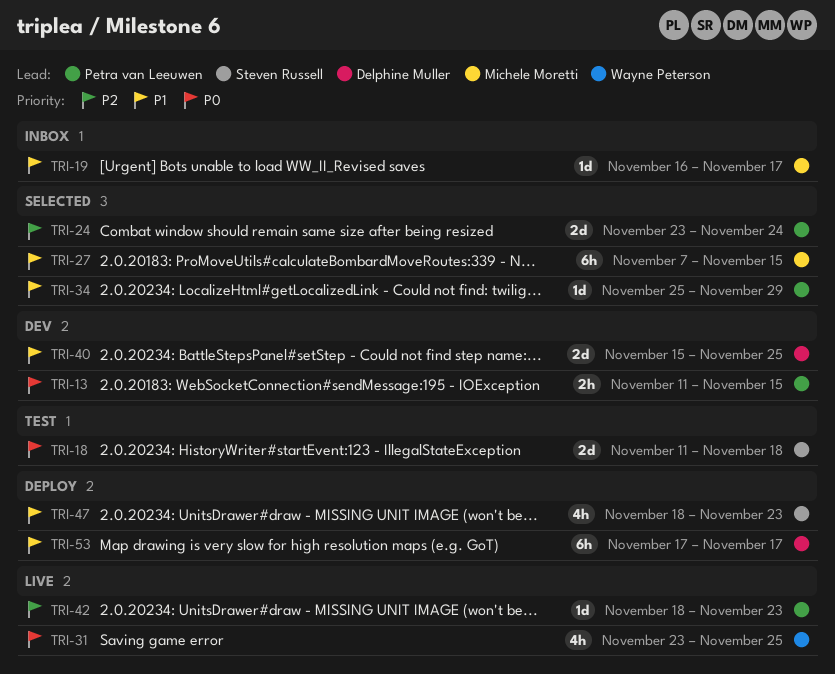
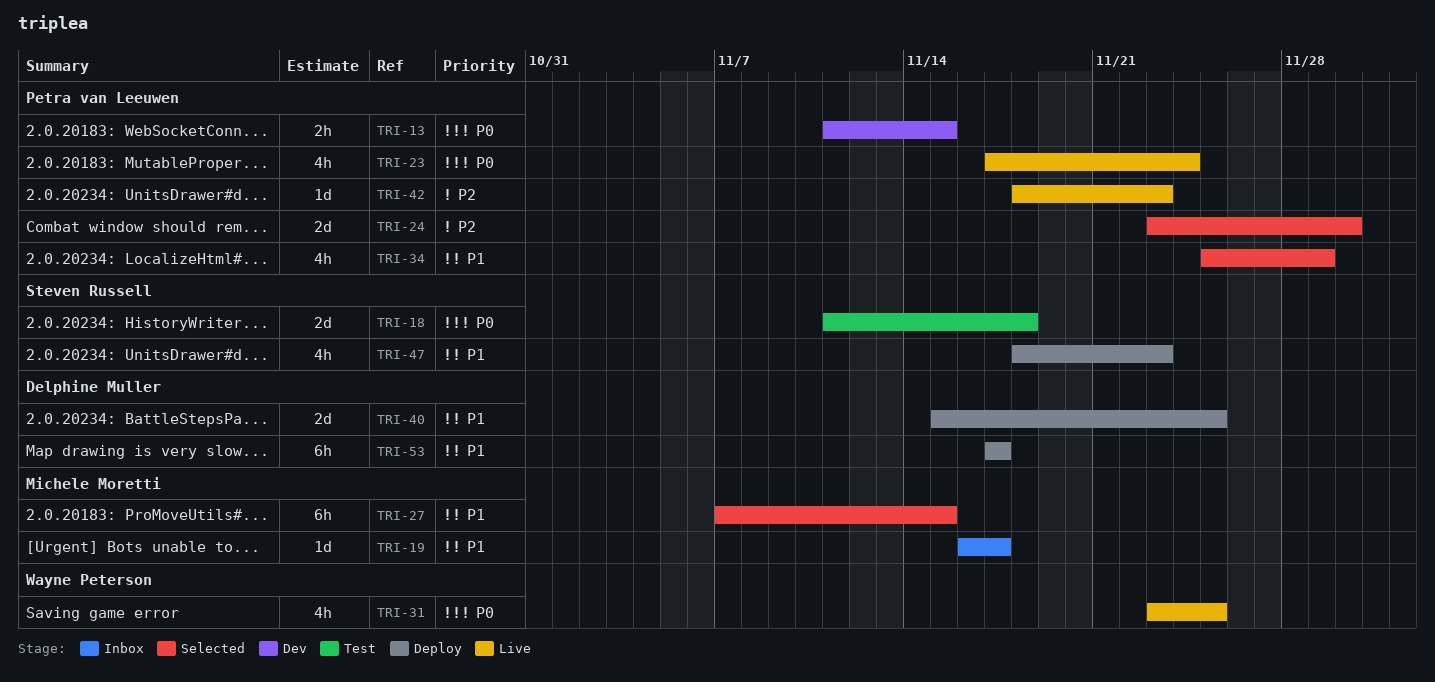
TRI-23: none -> present
TRI-24, due: Nov 24 -> Nov 30
TRI-34, estimate: 1d -> 4h
TRI-40, status: Dev -> Deploy

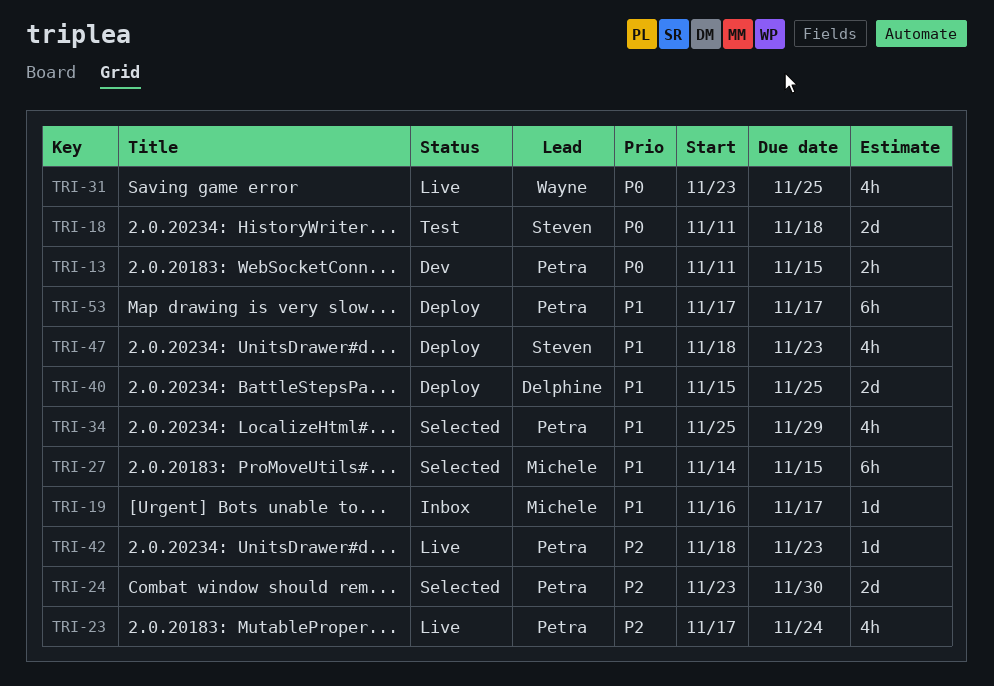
TRI-23, priority: P0 -> P2
TRI-27, start: Nov 7 -> Nov 14
TRI-53, owner: Delphine Muller -> Petra van Leeuwen

